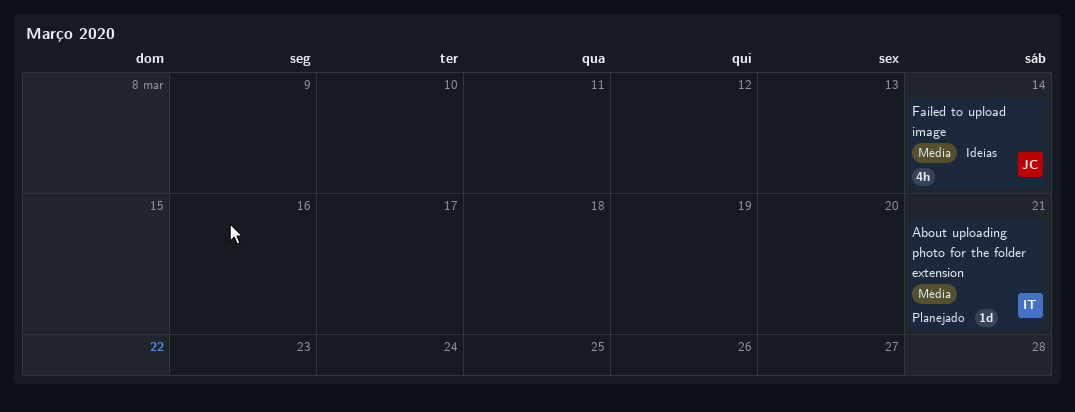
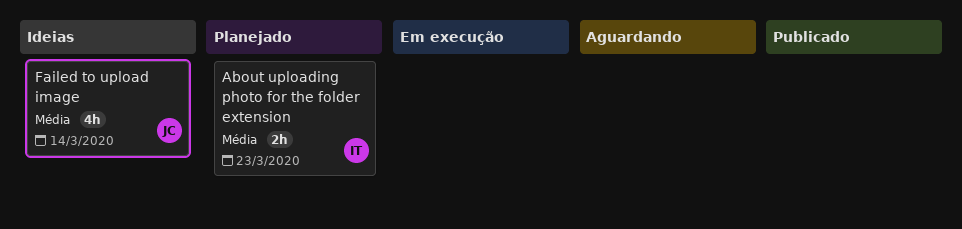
About uploading photo for the folder extension, estimate: 1d -> 2h
About uploading photo for the folder extension, due: Mar 21 -> Mar 23

